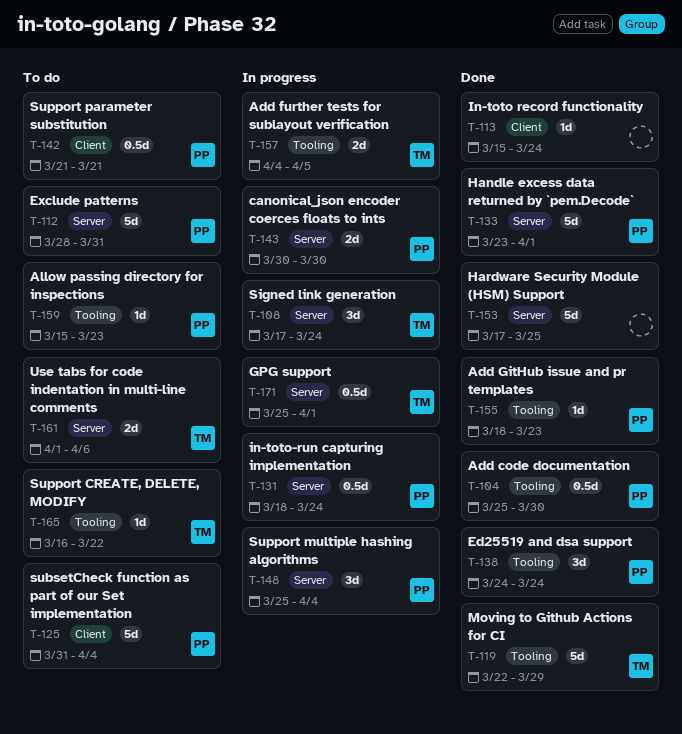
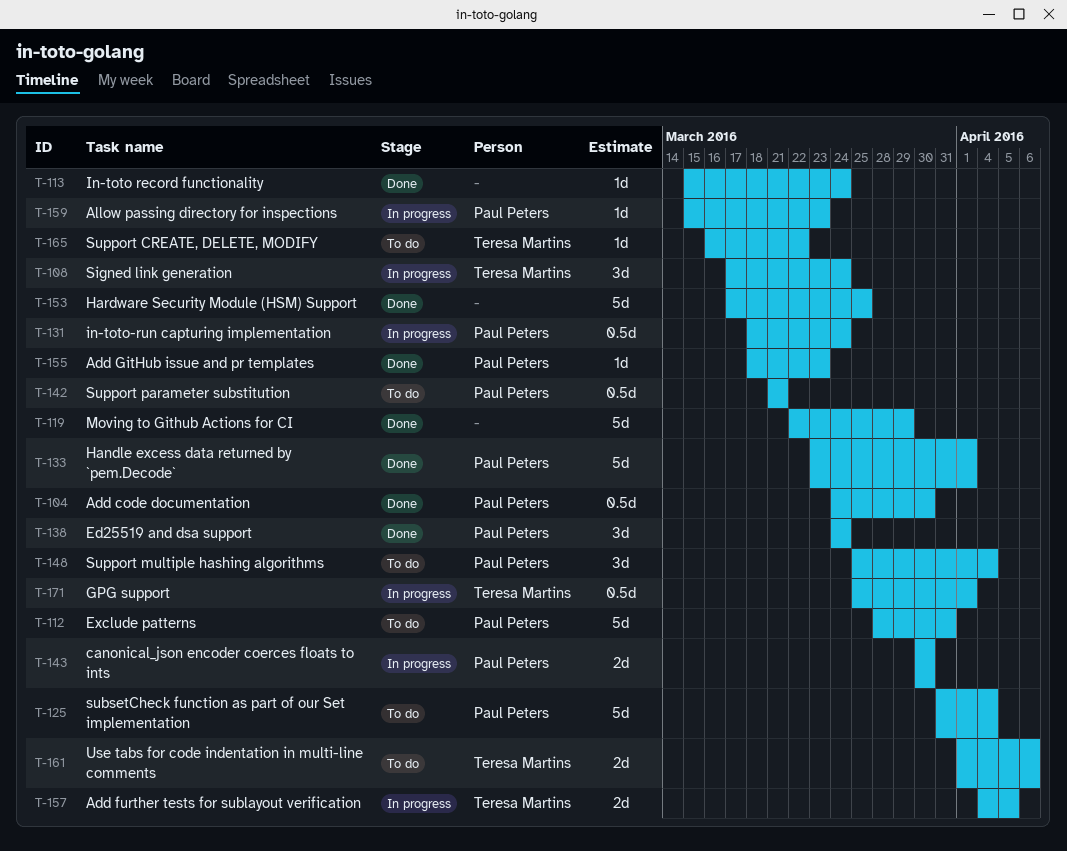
T-104, start: Mar 25 -> Mar 24
T-119, owner: Teresa Martins -> none
T-148, status: In progress -> To do
T-159, status: To do -> In progress

